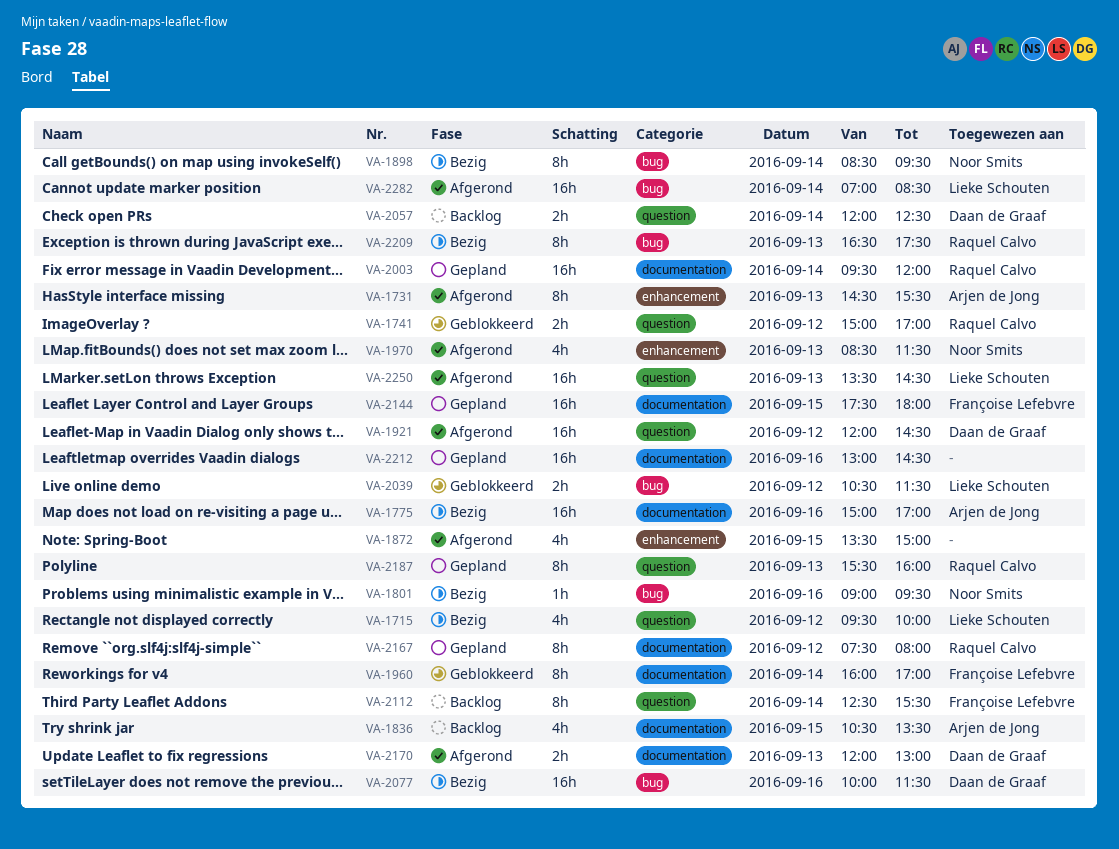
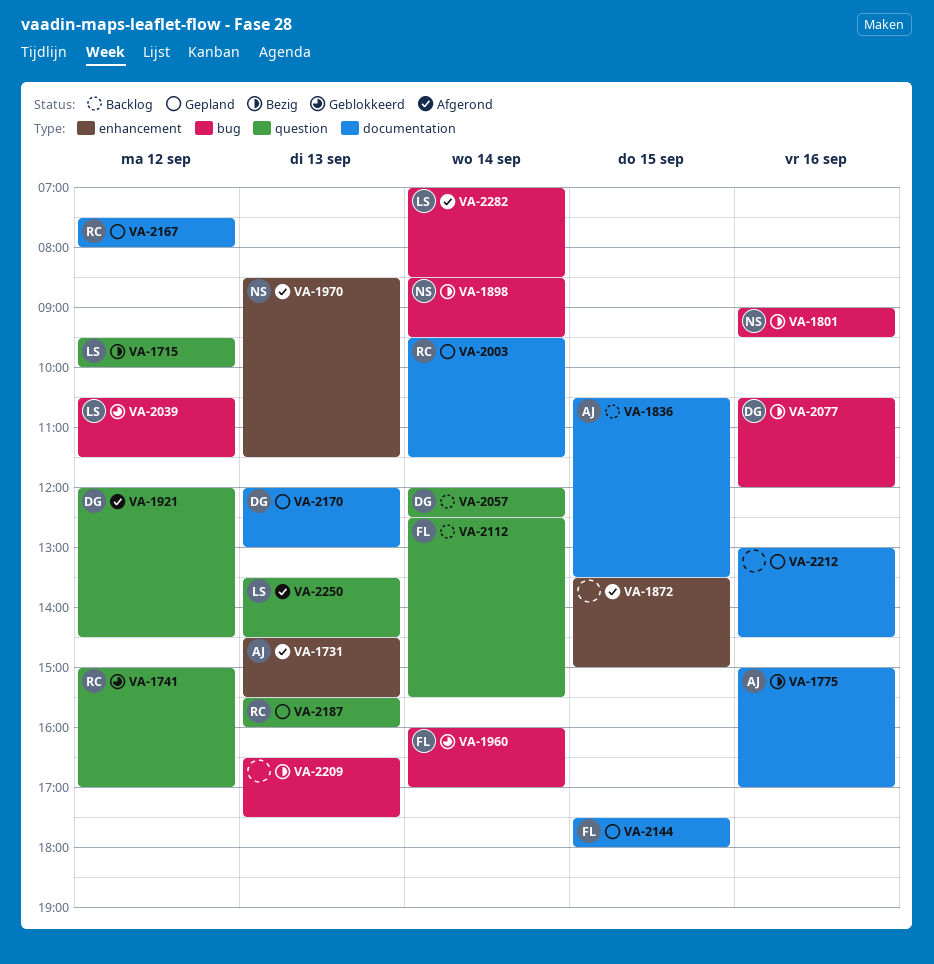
VA-1960, label: documentation -> bug
VA-2003, ends: 12:00 -> 11:30
VA-2077, begins: 10:00 -> 10:30
VA-2077, ends: 11:30 -> 12:00
VA-2170, status: Afgerond -> Gepland
VA-2209, owner: Raquel Calvo -> none

